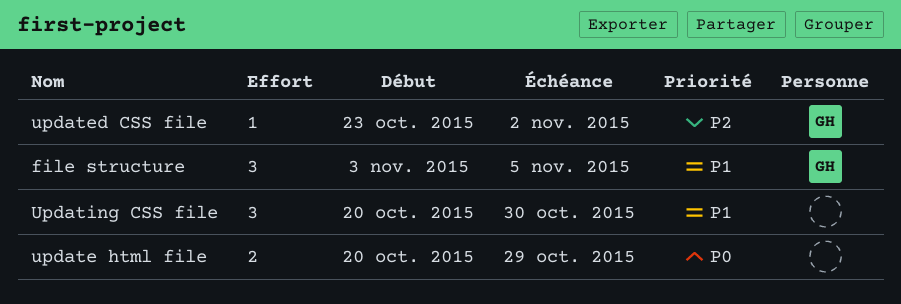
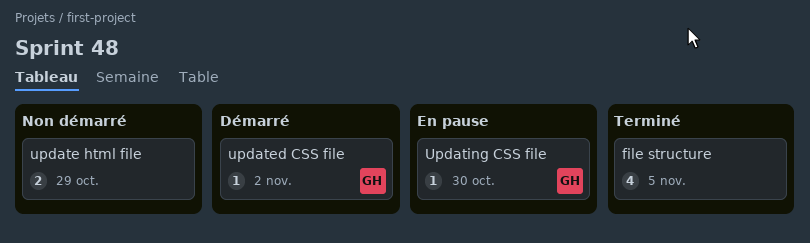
file structure, owner: GH -> none
file structure, estimate: 3 -> 4
Updating CSS file, owner: none -> GH
Updating CSS file, estimate: 3 -> 1

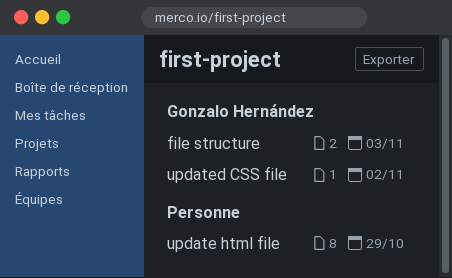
file structure, owner: none -> Gonzalo Hernández
file structure, due: Nov 5 -> Nov 3
Updating CSS file: present -> none

